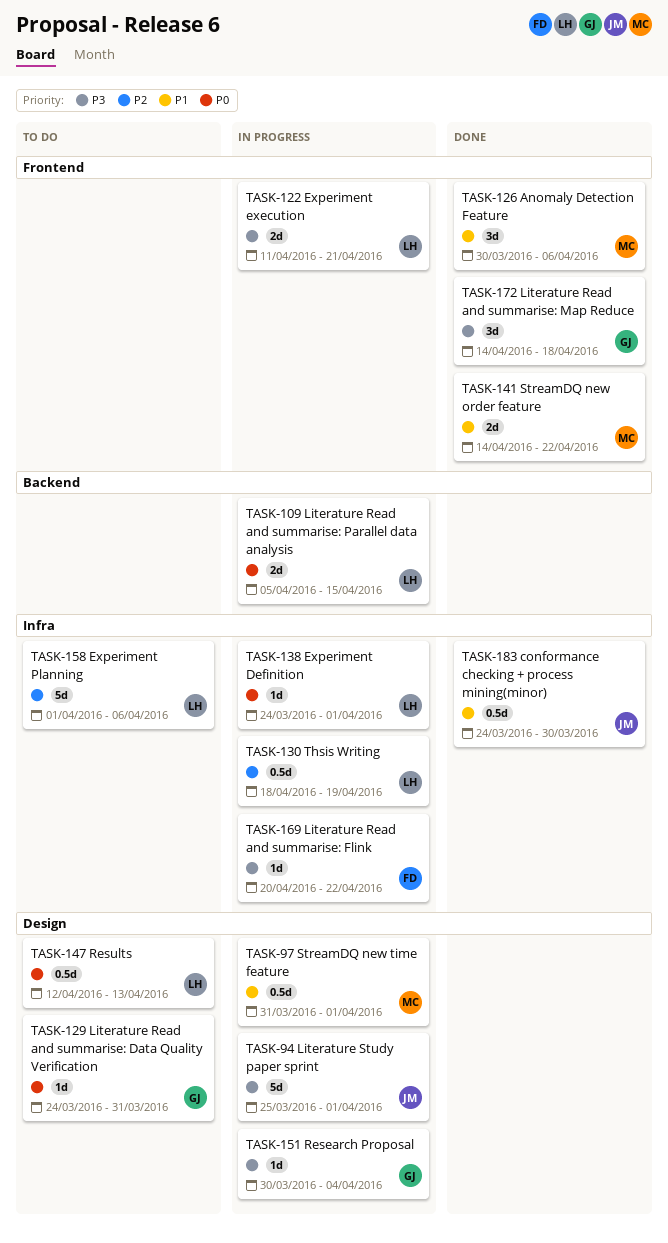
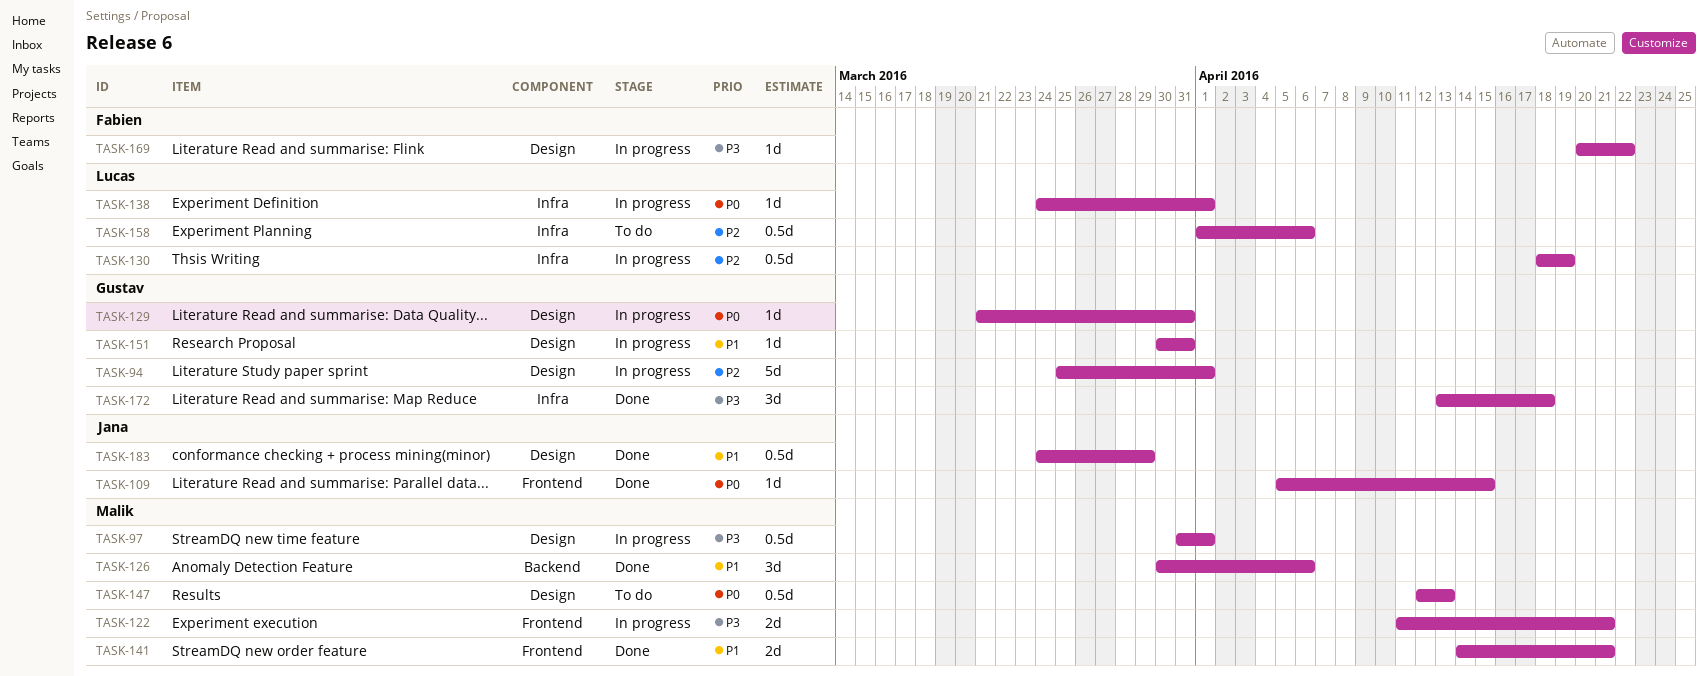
TASK-94, owner: Jana -> Gustav
TASK-94, priority: P3 -> P2
TASK-97, priority: P1 -> P3
TASK-109, status: In progress -> Done
TASK-109, owner: Lucas -> Jana
TASK-109, label: Backend -> Frontend
TASK-109, estimate: 2d -> 1d
TASK-122, owner: Lucas -> Malik
TASK-126, label: Frontend -> Backend
TASK-129, status: To do -> In progress
TASK-129, start: Mar 24 -> Mar 21
TASK-141, due: Apr 22 -> Apr 21
TASK-147, owner: Lucas -> Malik
TASK-151, priority: P3 -> P1
TASK-151, due: Apr 4 -> Mar 31
TASK-158, estimate: 5d -> 0.5d
TASK-169, label: Infra -> Design
TASK-172, label: Frontend -> Infra
TASK-172, start: Apr 14 -> Apr 13
TASK-183, label: Infra -> Design
TASK-183, due: Mar 30 -> Mar 29

